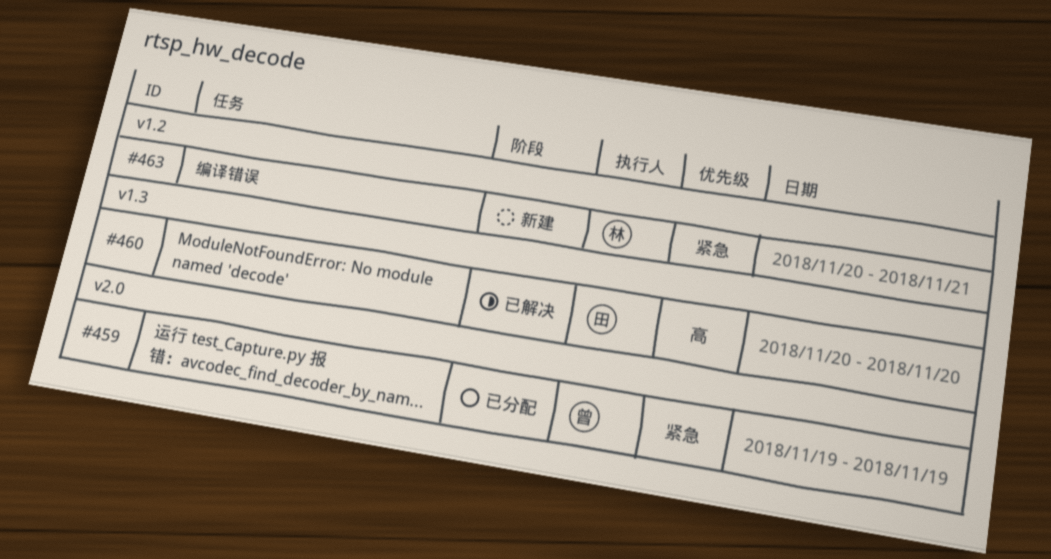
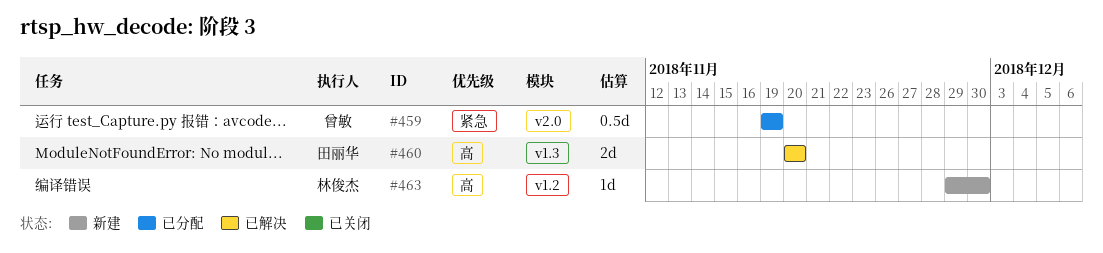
#463, priority: 紧急 -> 高
#463, start: Nov 20 -> Nov 29
#463, due: Nov 21 -> Nov 30

